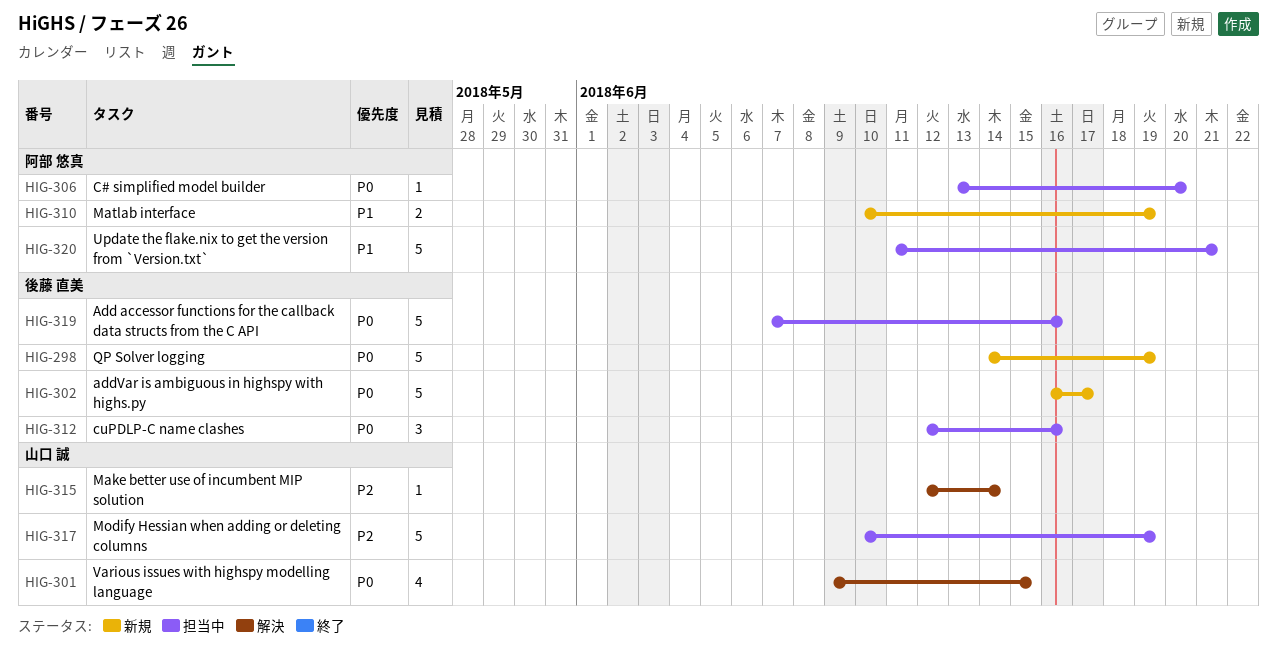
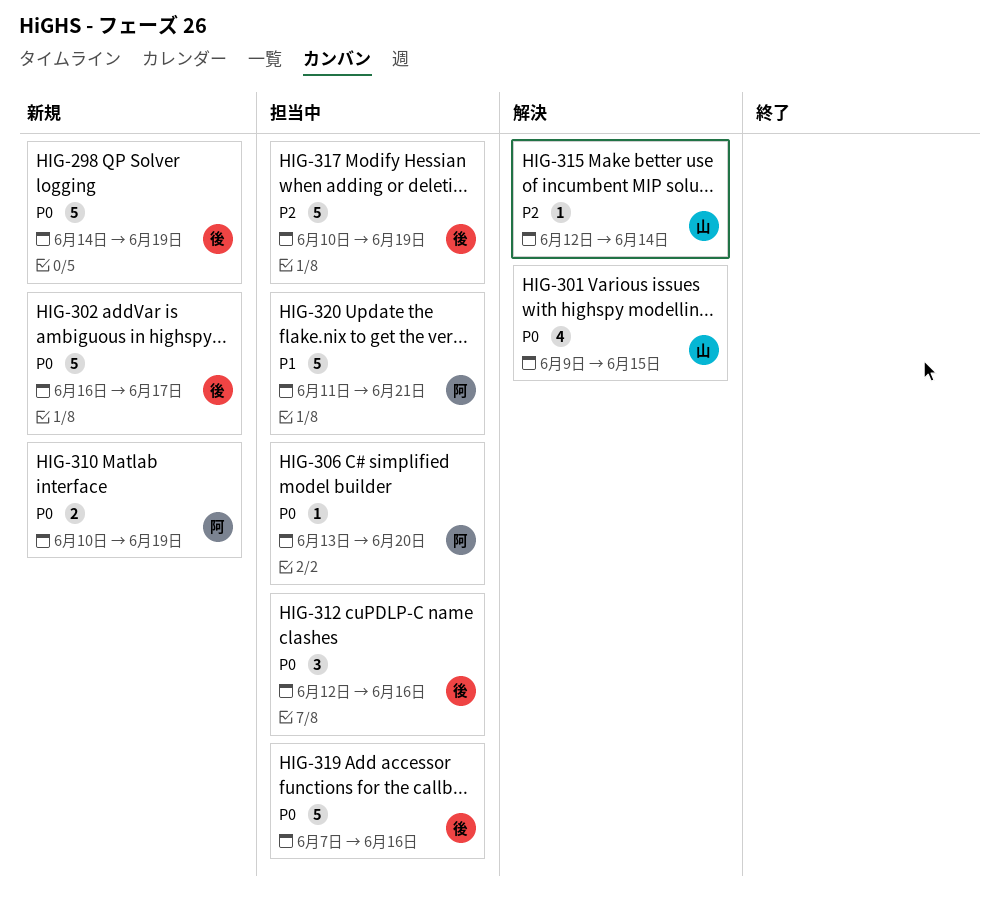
HIG-310, priority: P1 -> P0
HIG-317, owner: 山口 誠 -> 後藤 直美

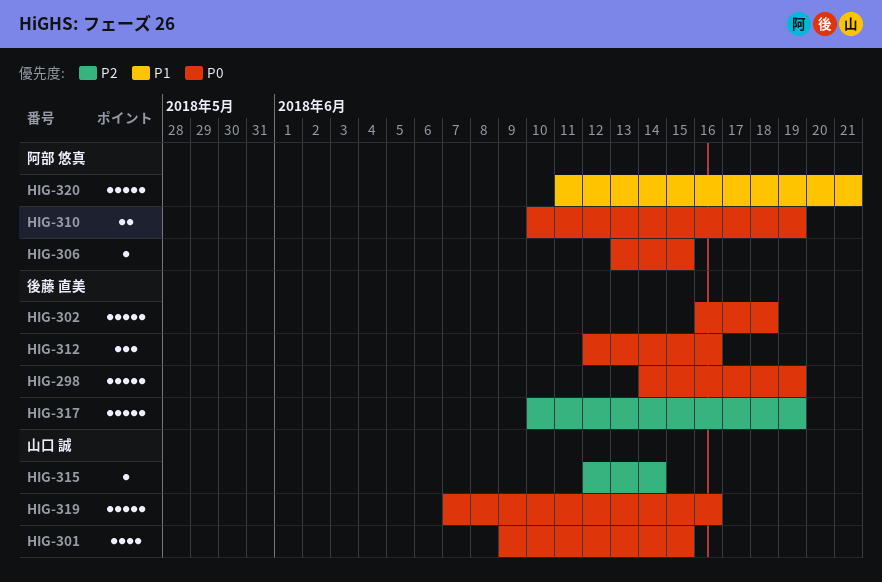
HIG-302, due: Jun 17 -> Jun 18
HIG-306, due: Jun 20 -> Jun 15
HIG-319, owner: 後藤 直美 -> 山口 誠

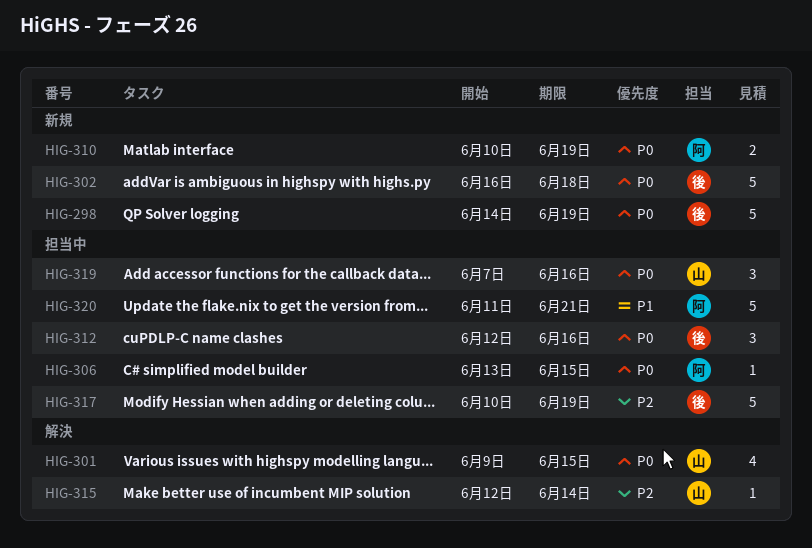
HIG-319, estimate: 5 -> 3

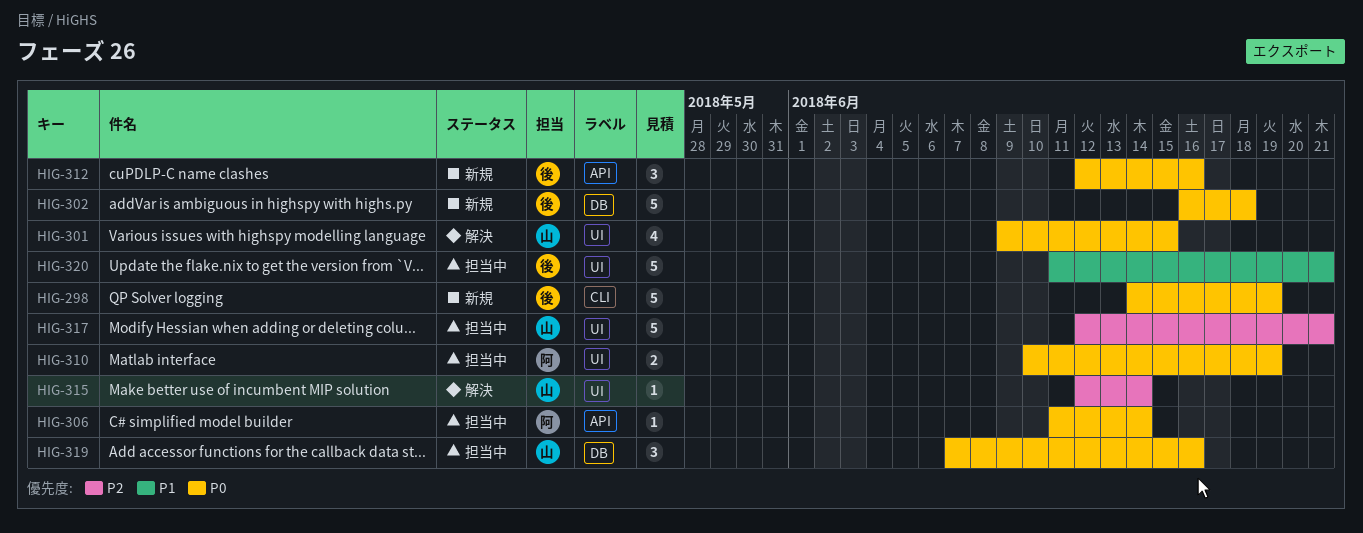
HIG-306, start: Jun 13 -> Jun 11
HIG-306, due: Jun 15 -> Jun 14
HIG-310, status: 新規 -> 担当中
HIG-312, status: 担当中 -> 新規
HIG-317, owner: 後 -> 山
HIG-317, start: Jun 10 -> Jun 12
HIG-317, due: Jun 19 -> Jun 21
HIG-320, owner: 阿 -> 後

